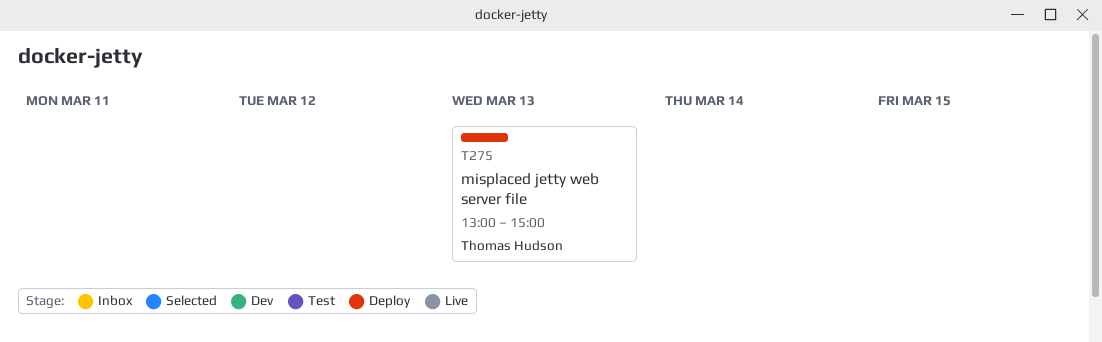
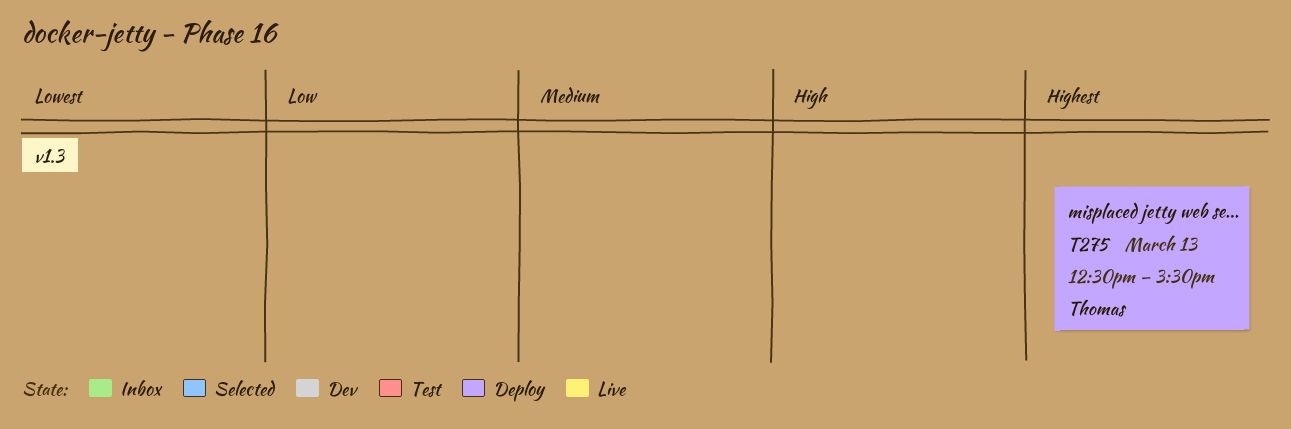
T275, begins: 13:00 -> 12:30
T275, ends: 15:00 -> 15:30

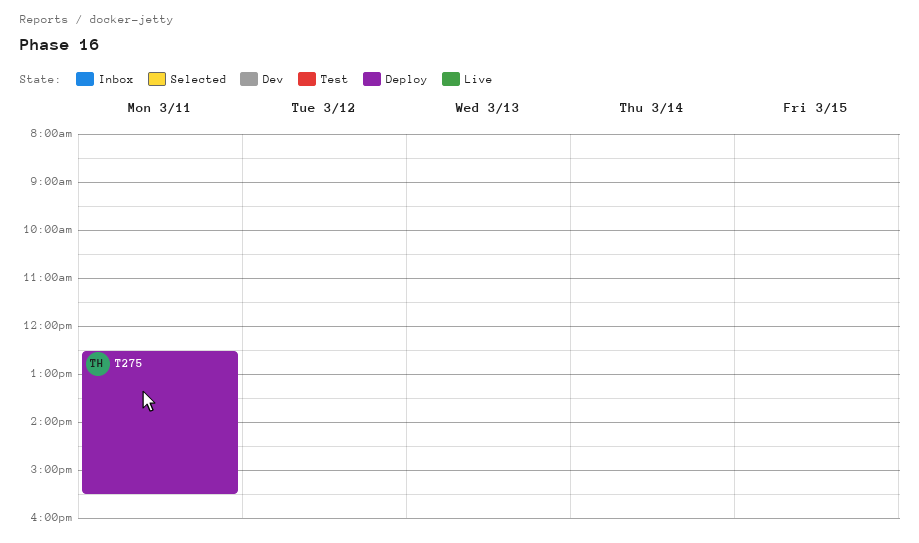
T275, day: Mar 13 -> Mar 11

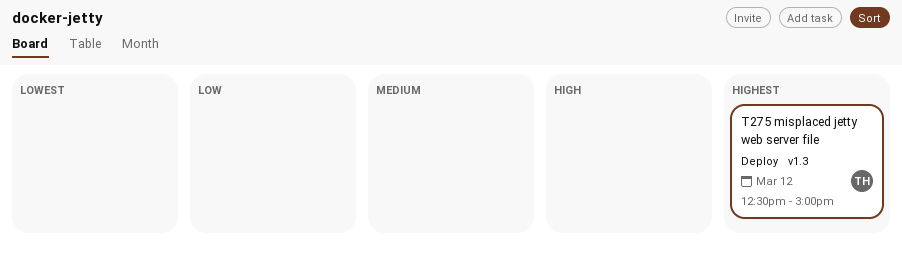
T275, day: Mar 11 -> Mar 12
T275, ends: 15:30 -> 15:00

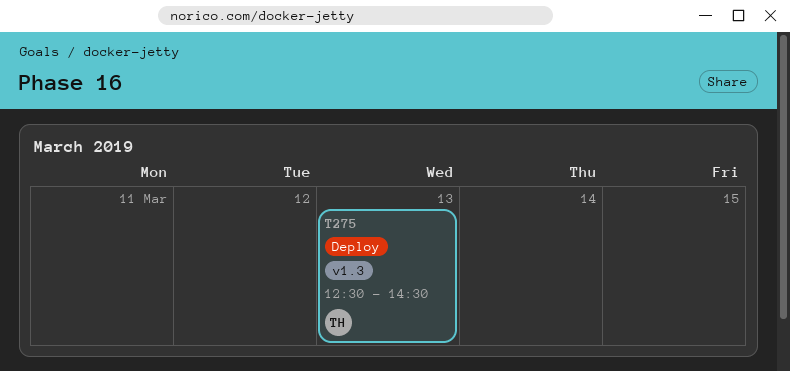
T275, day: Mar 12 -> Mar 13
T275, ends: 15:00 -> 14:30

